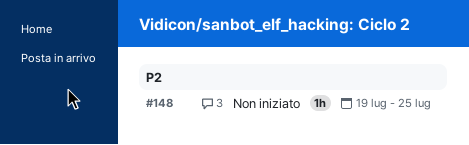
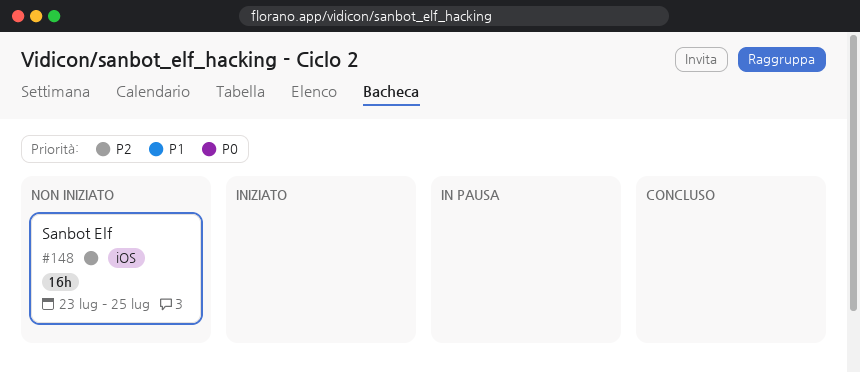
#148, estimate: 1h -> 16h
#148, start: Jul 19 -> Jul 23

